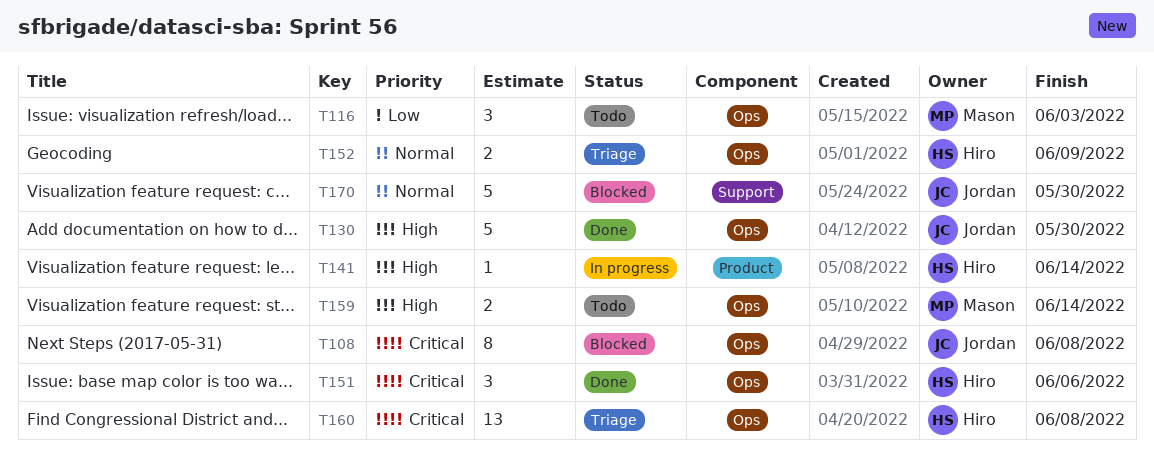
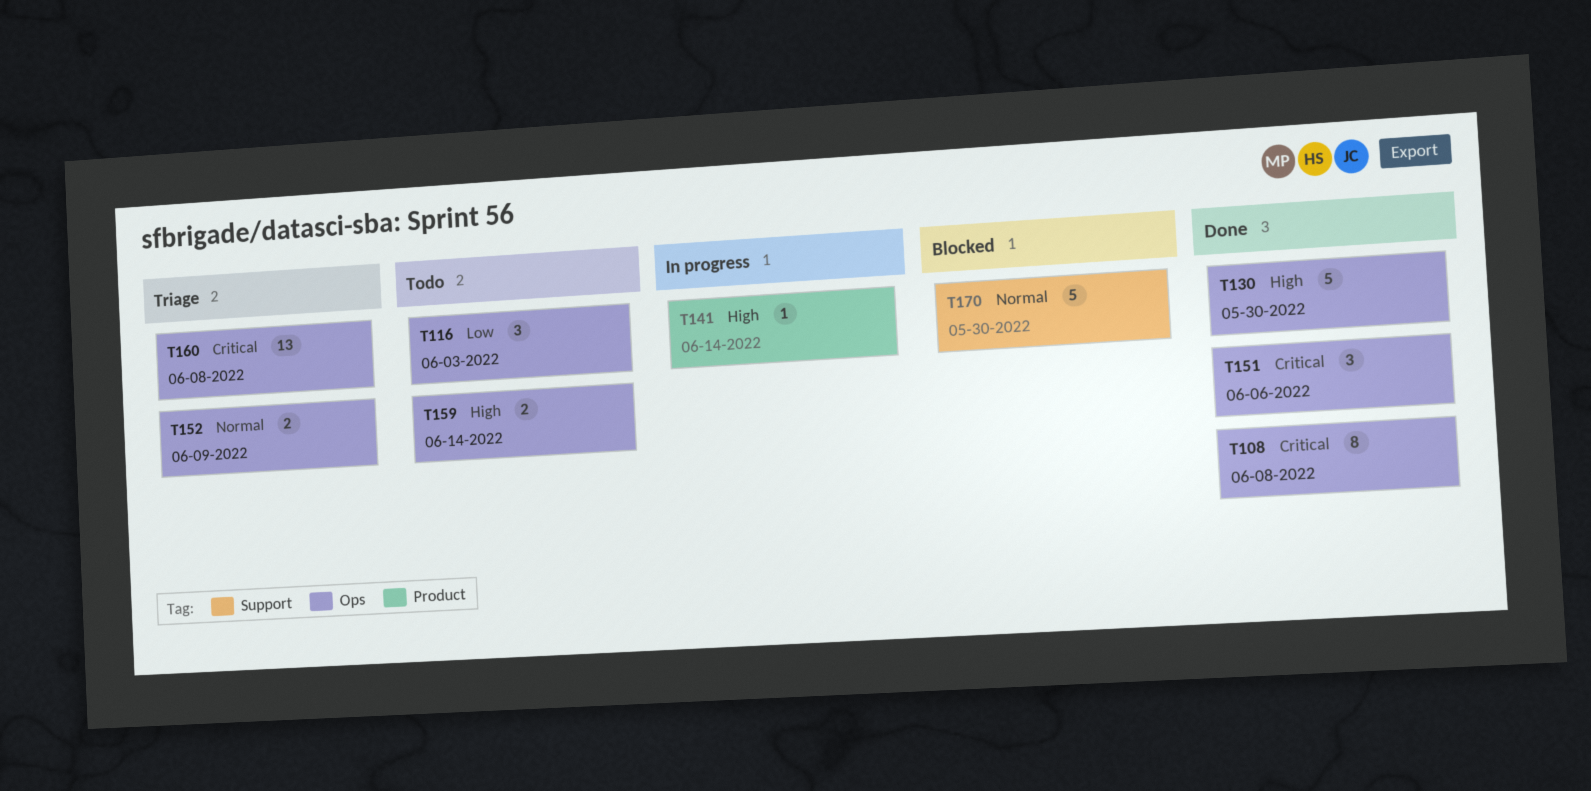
T108, status: Blocked -> Done

